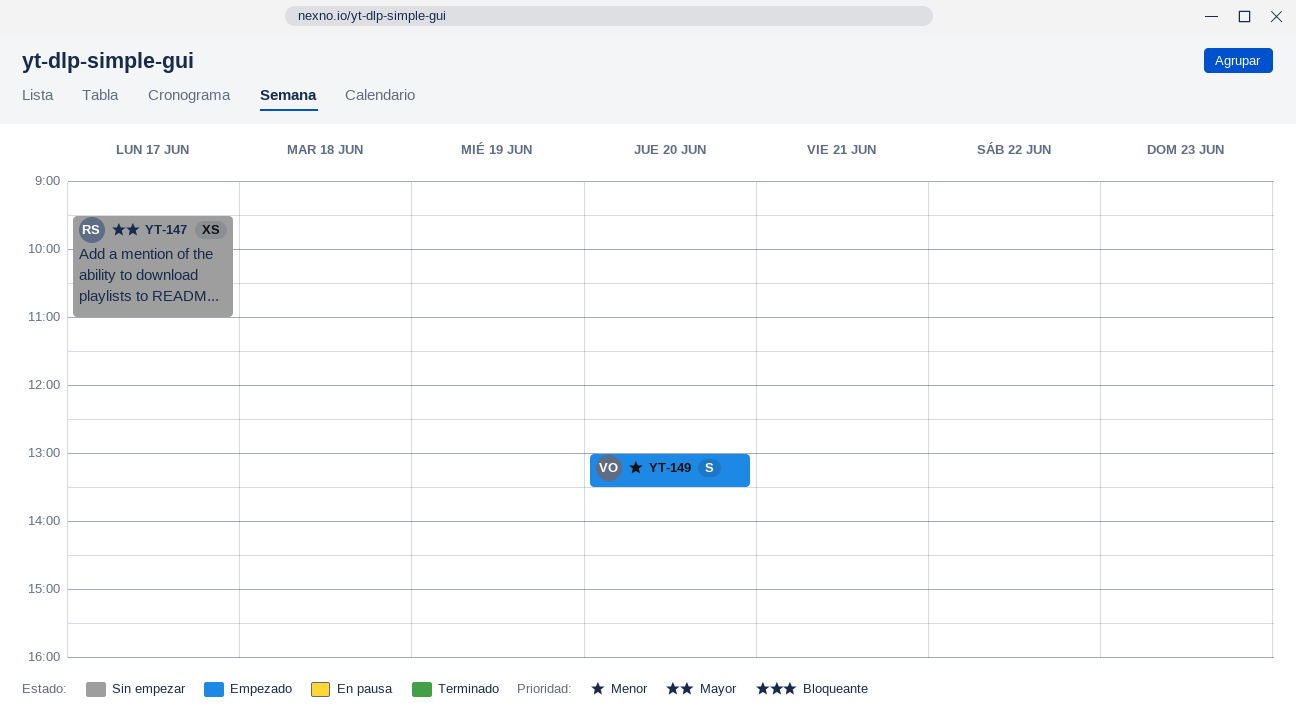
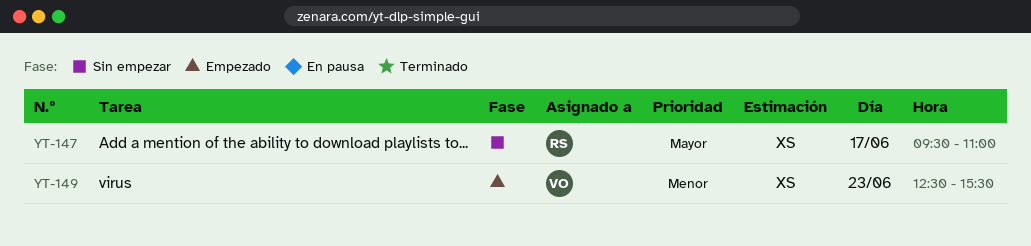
YT-149, estimate: S -> XS
YT-149, day: Jun 20 -> Jun 23
YT-149, begins: 13:00 -> 12:30
YT-149, ends: 13:30 -> 15:30

